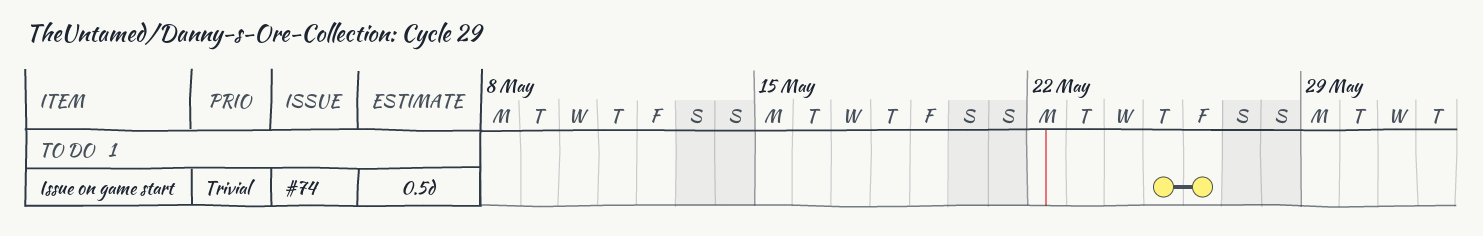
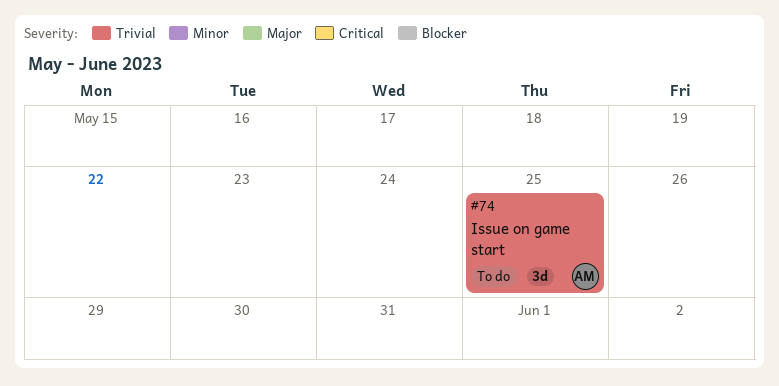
#74, estimate: 0.5d -> 3d
#74, due: May 26 -> May 25

